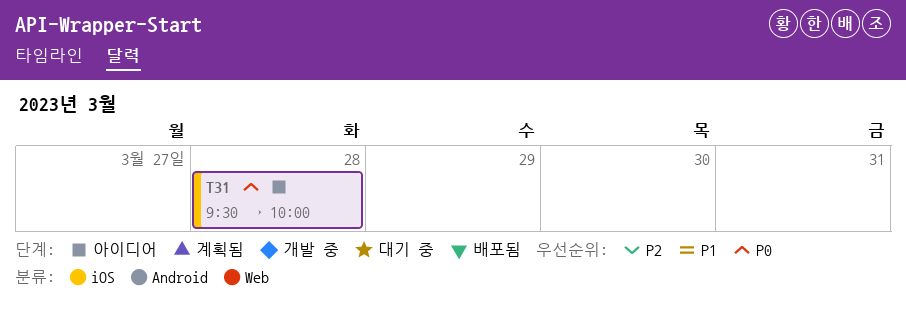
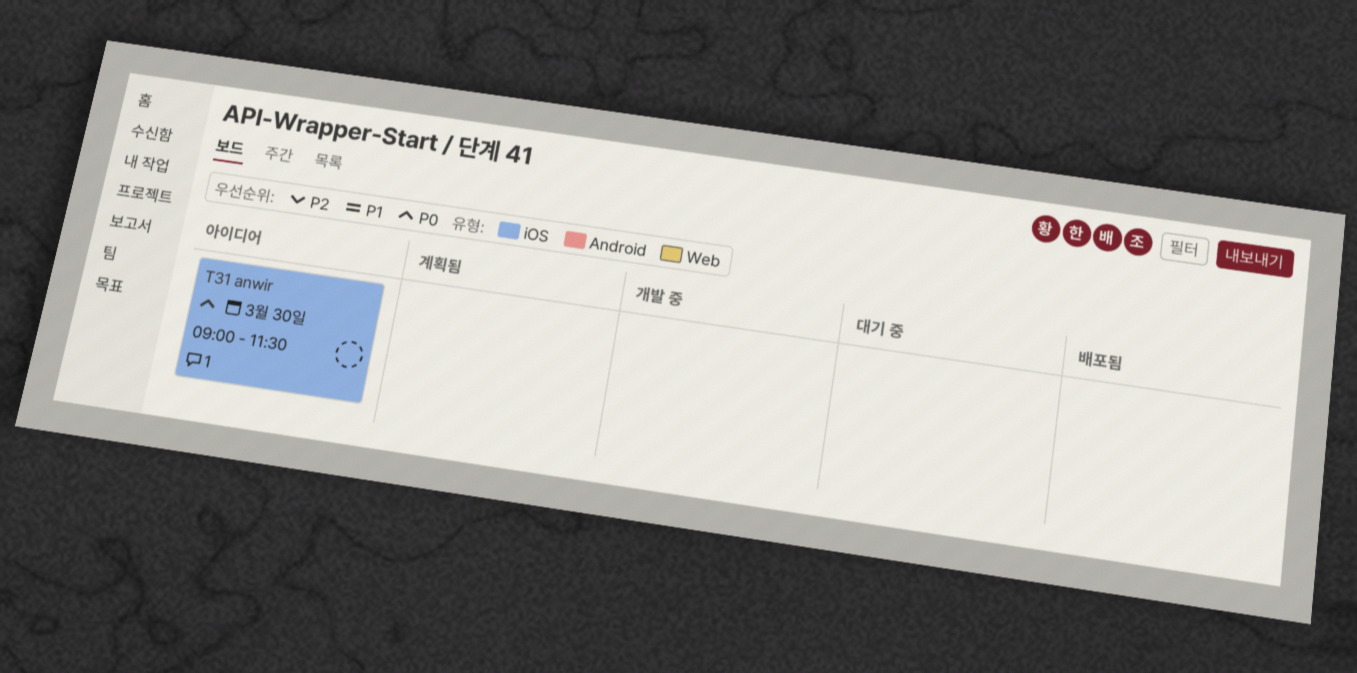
T31, day: Mar 28 -> Mar 30
T31, begins: 09:30 -> 09:00
T31, ends: 10:00 -> 11:30

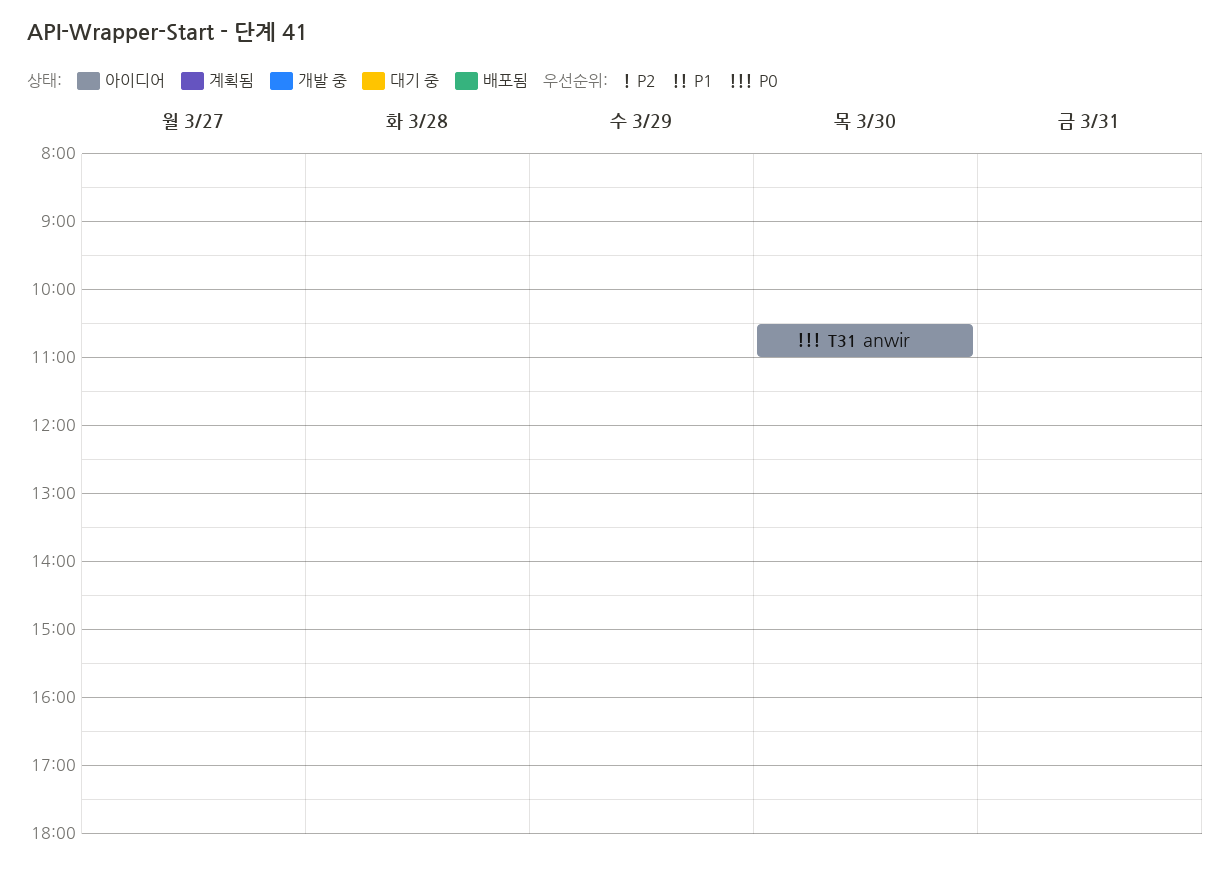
T31, begins: 09:00 -> 10:30
T31, ends: 11:30 -> 11:00

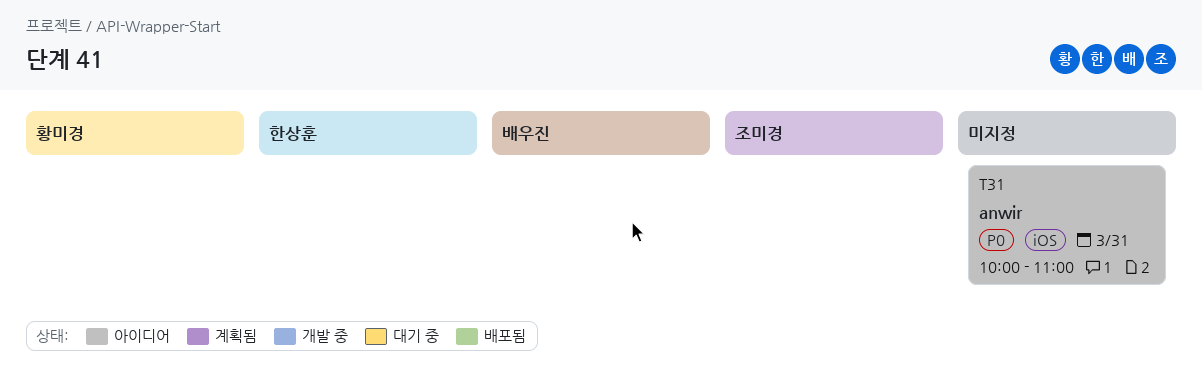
T31, day: Mar 30 -> Mar 31
T31, begins: 10:30 -> 10:00

